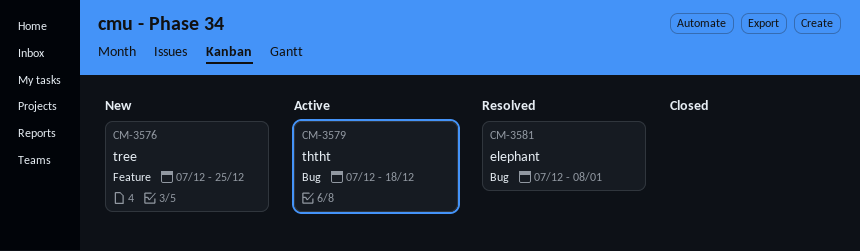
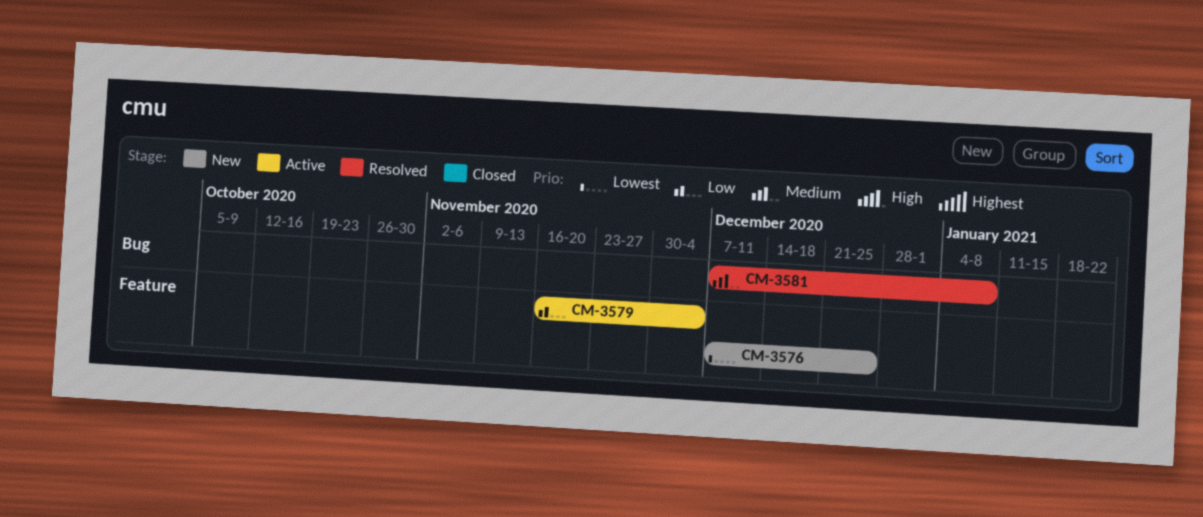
CM-3579, label: Bug -> Feature
CM-3579, start: Dec 7 -> Nov 16
CM-3579, due: Dec 18 -> Dec 4

